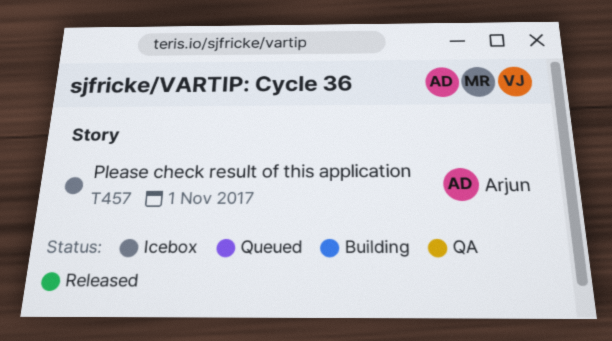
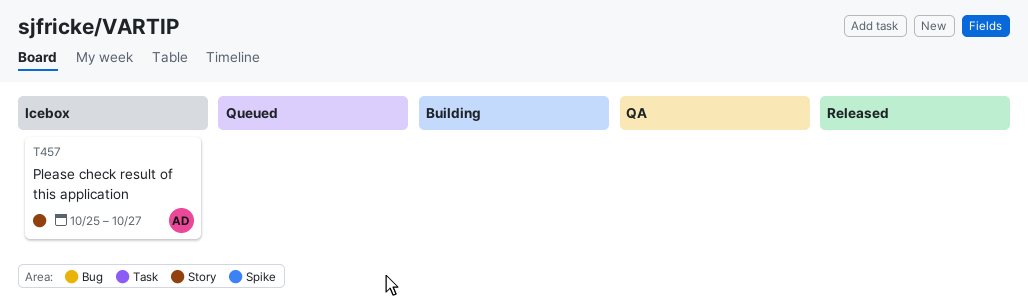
T457, due: Nov 1 -> Oct 27

